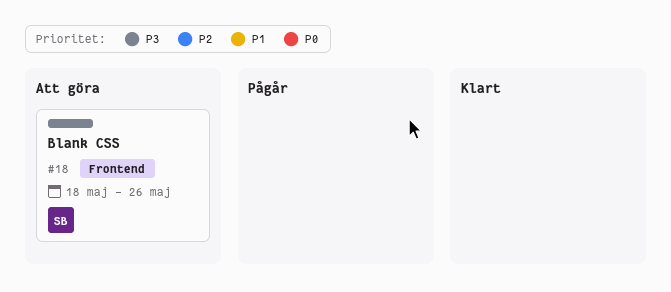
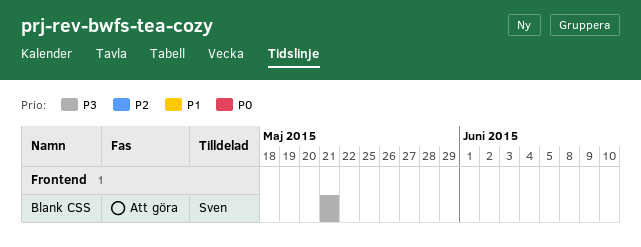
Blank CSS, start: May 18 -> May 21
Blank CSS, due: May 26 -> May 21

